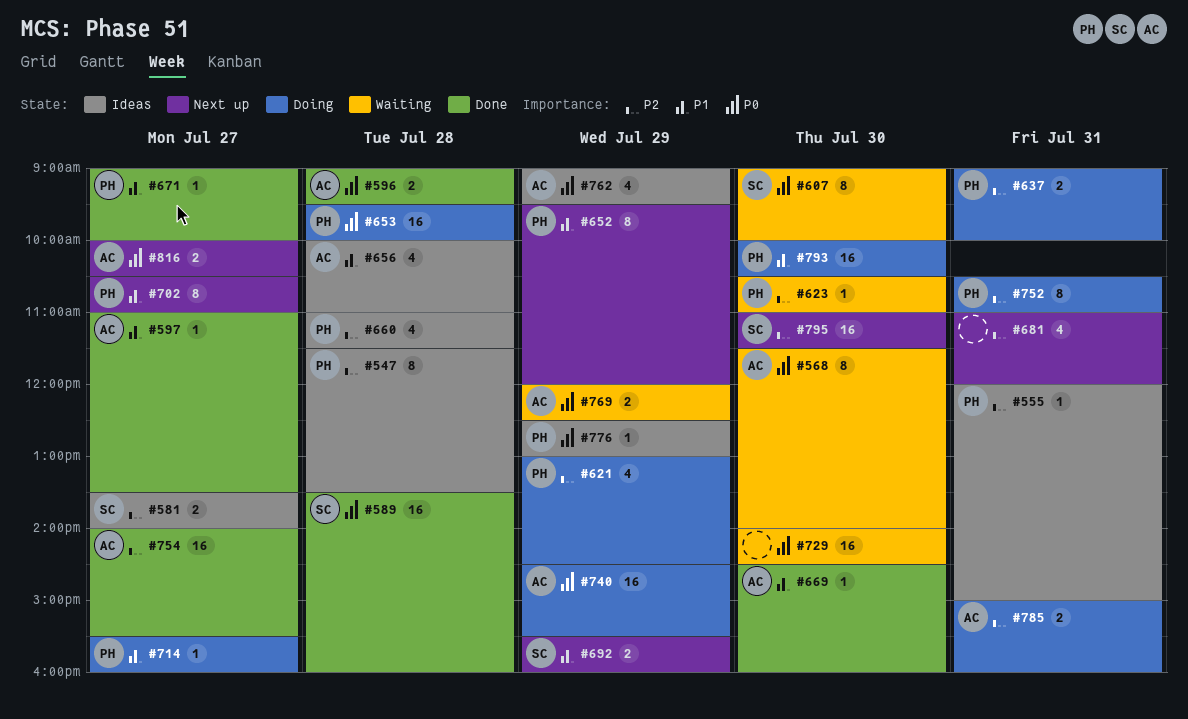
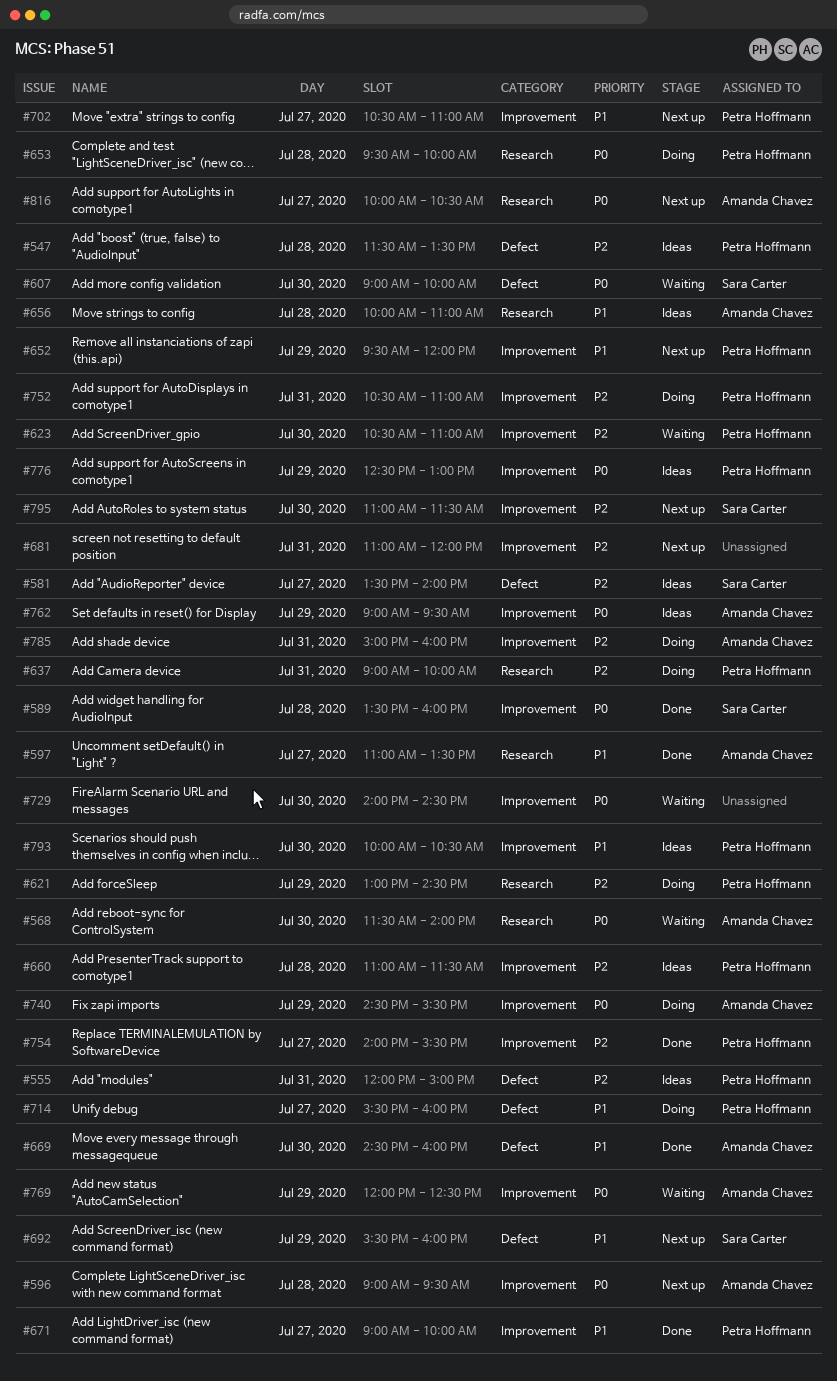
#596, status: Done -> Next up
#754, owner: Amanda Chavez -> Petra Hoffmann
#793, status: Doing -> Ideas

